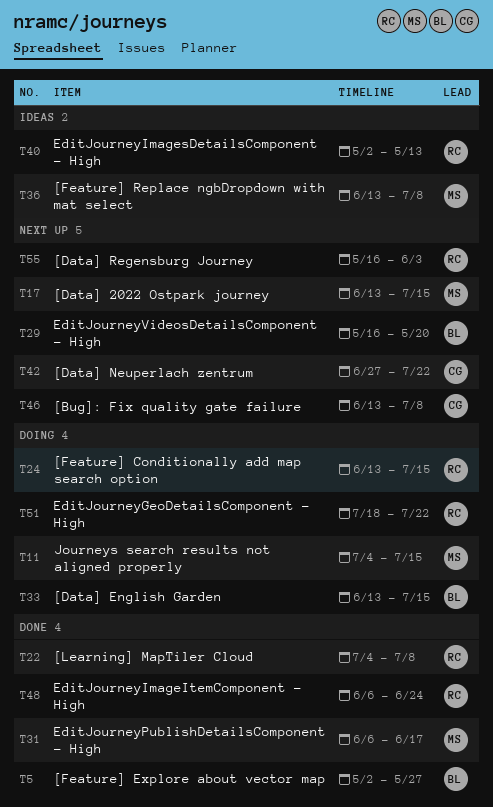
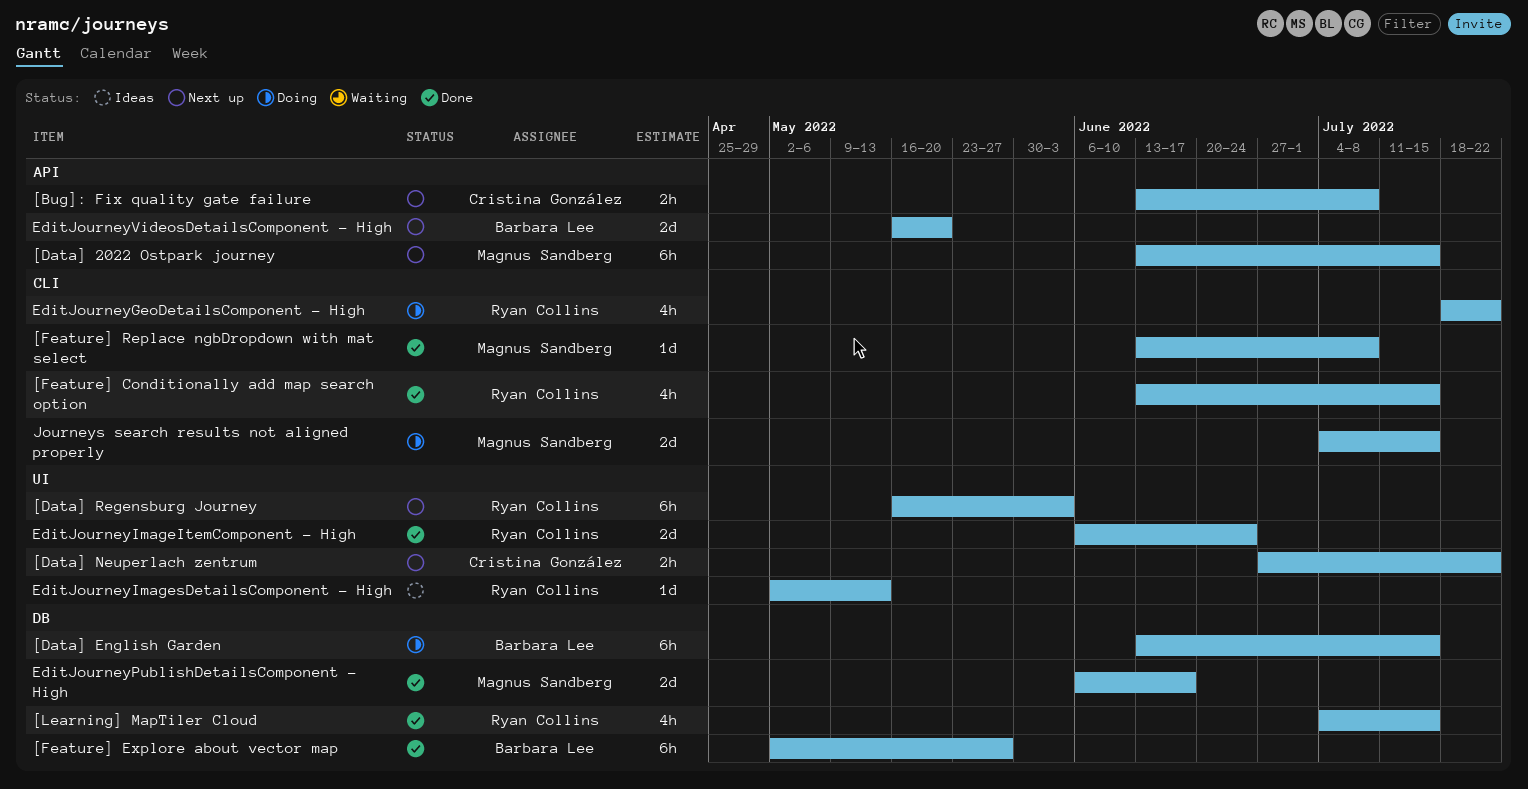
[Feature] Conditionally add map search option, status: Doing -> Done
[Feature] Replace ngbDropdown with mat select, status: Ideas -> Done
[Learning] MapTiler Cloud, due: Jul 8 -> Jul 15

